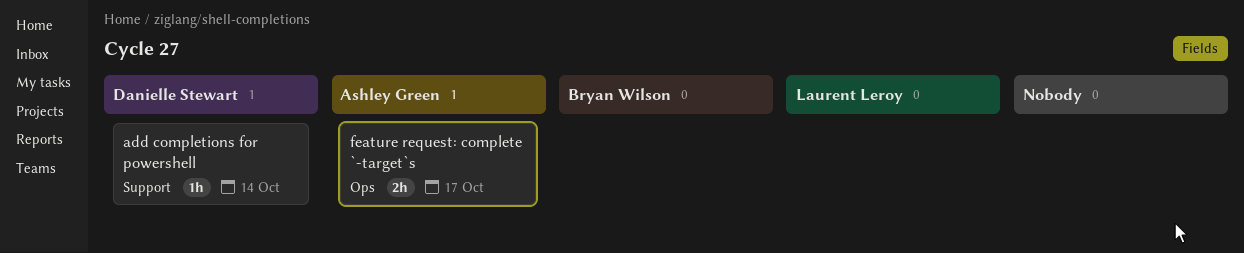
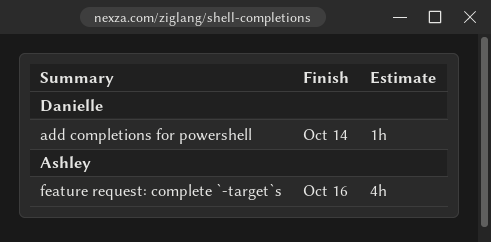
feature request: complete `-target`s, estimate: 2h -> 4h
feature request: complete `-target`s, due: Oct 17 -> Oct 16

